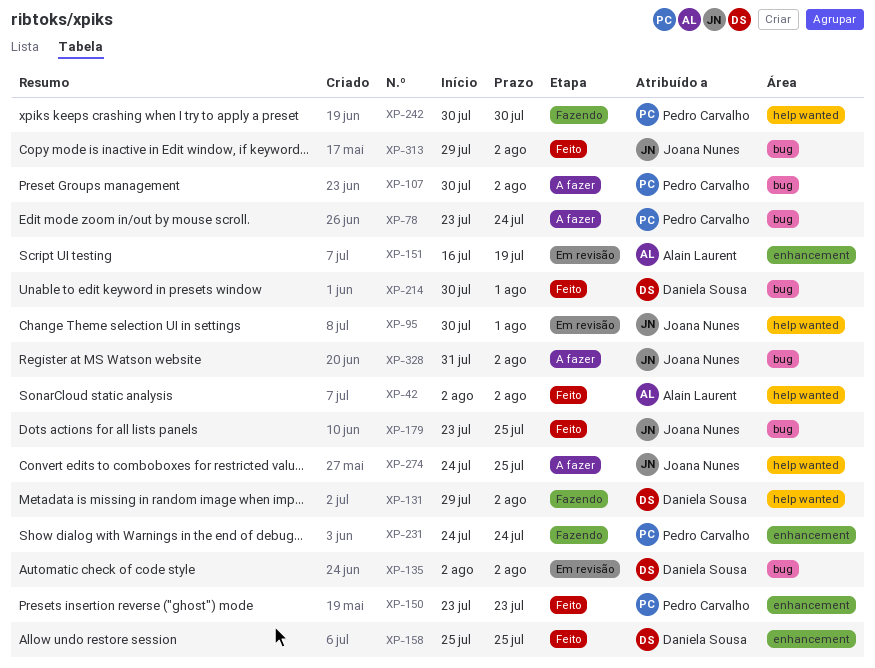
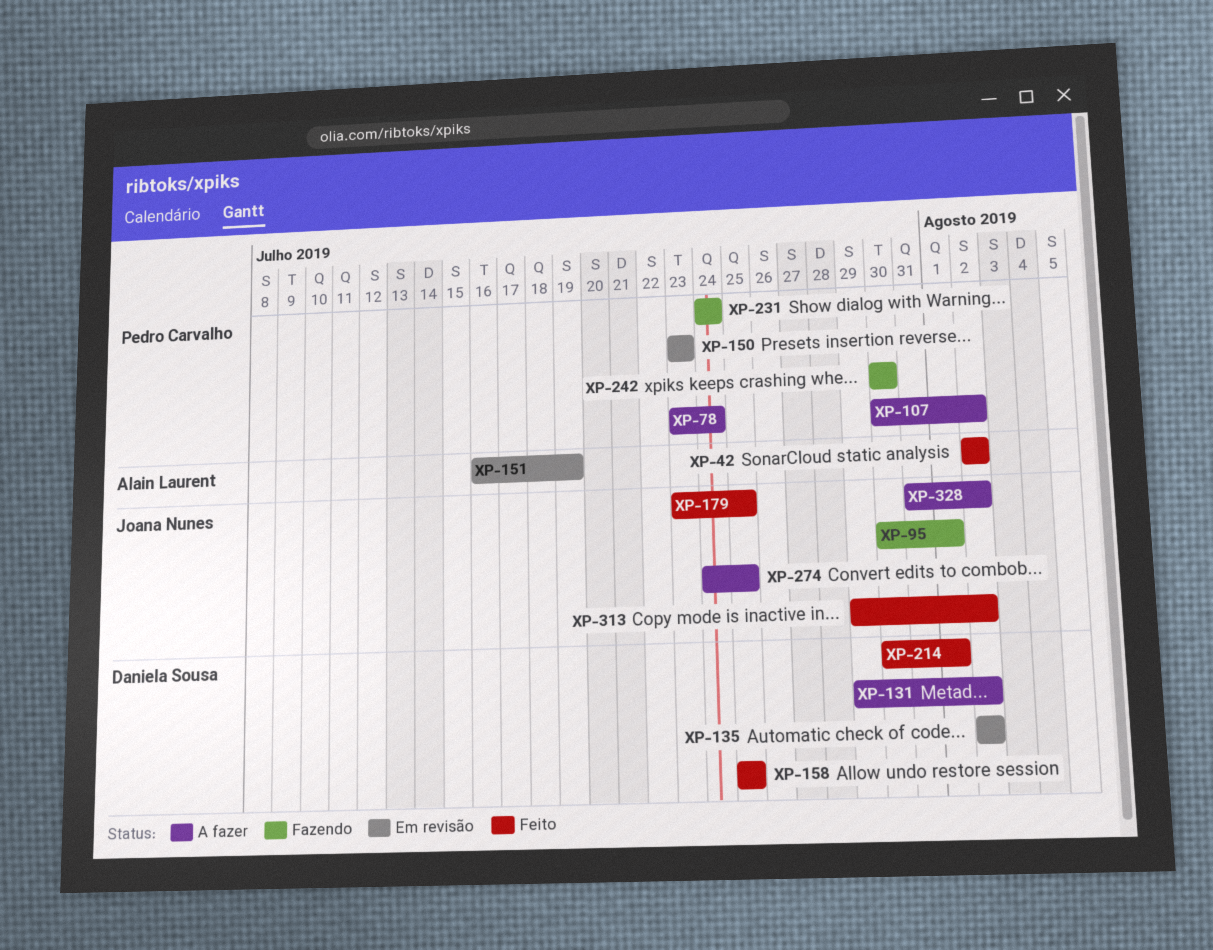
XP-95, status: Em revisão -> Fazendo
XP-131, status: Fazendo -> A fazer
XP-150, status: Feito -> Em revisão

